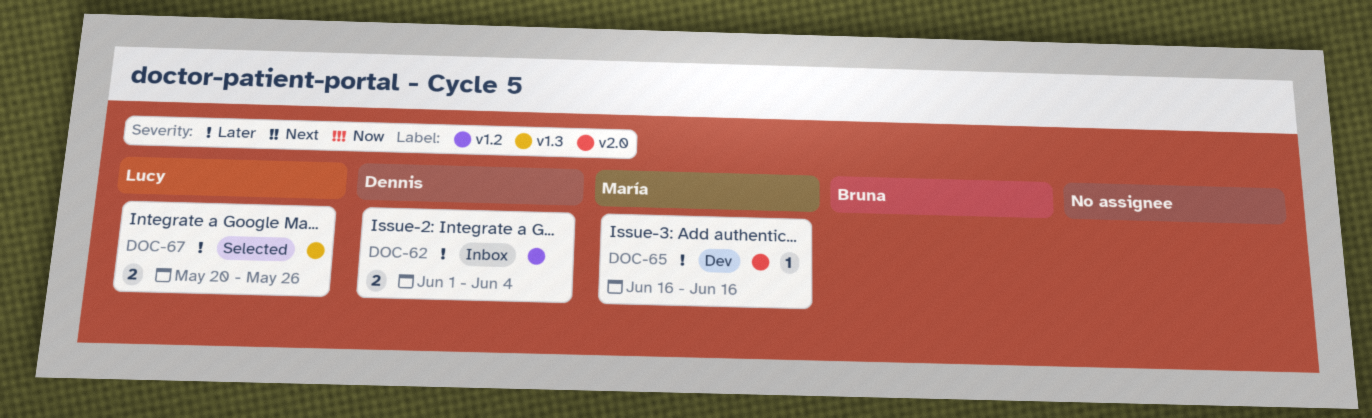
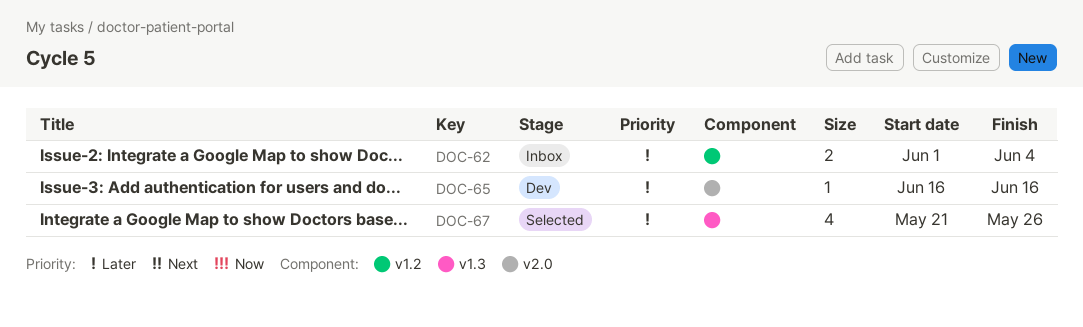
DOC-67, estimate: 2 -> 4
DOC-67, start: May 20 -> May 21

